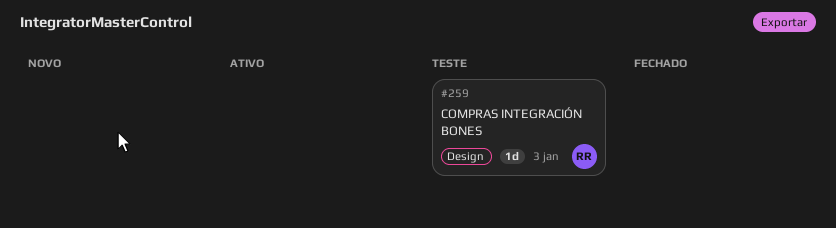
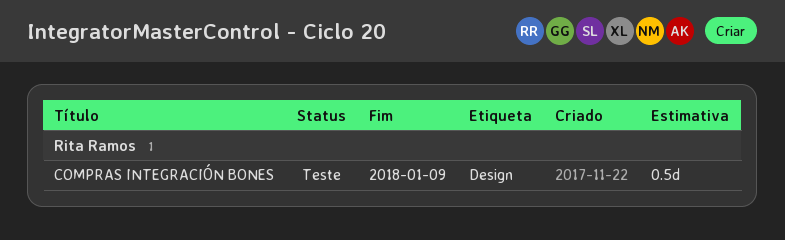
COMPRAS INTEGRACIÓN BONES, estimate: 1d -> 0.5d
COMPRAS INTEGRACIÓN BONES, due: Jan 3 -> Jan 9

